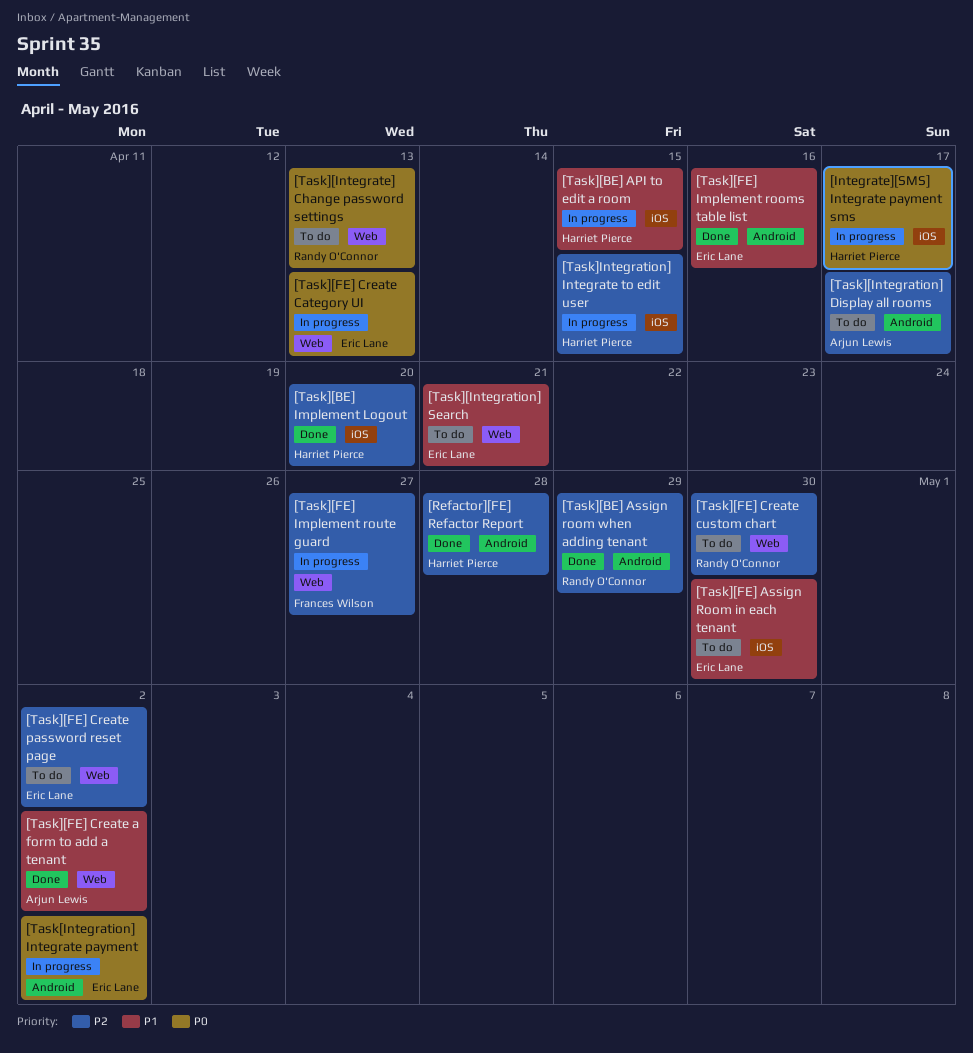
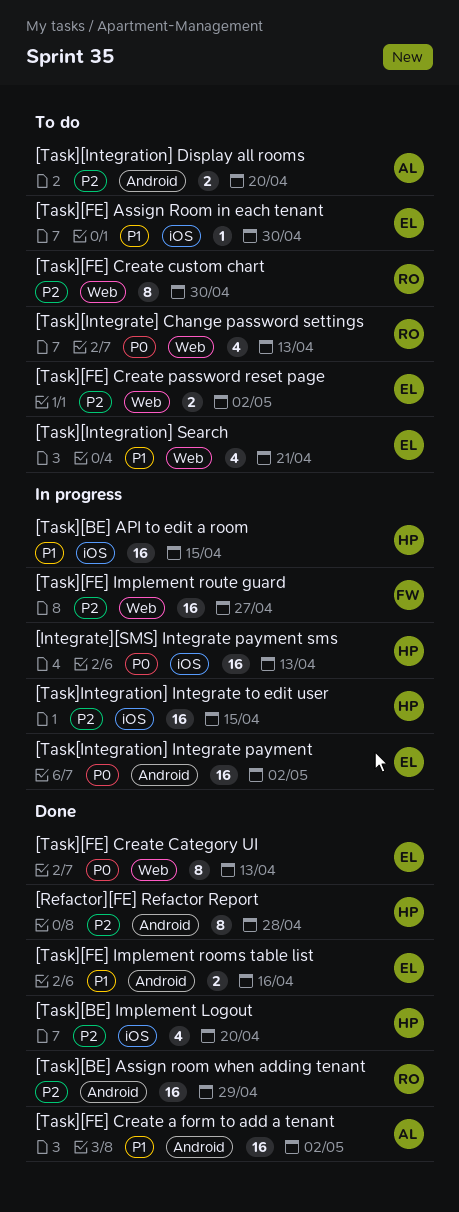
[Integrate][SMS] Integrate payment sms, due: Apr 17 -> Apr 13
[Task][FE] Create a form to add a tenant, label: Web -> Android
[Task][FE] Create Category UI, status: In progress -> Done
[Task][Integration] Display all rooms, due: Apr 17 -> Apr 20

